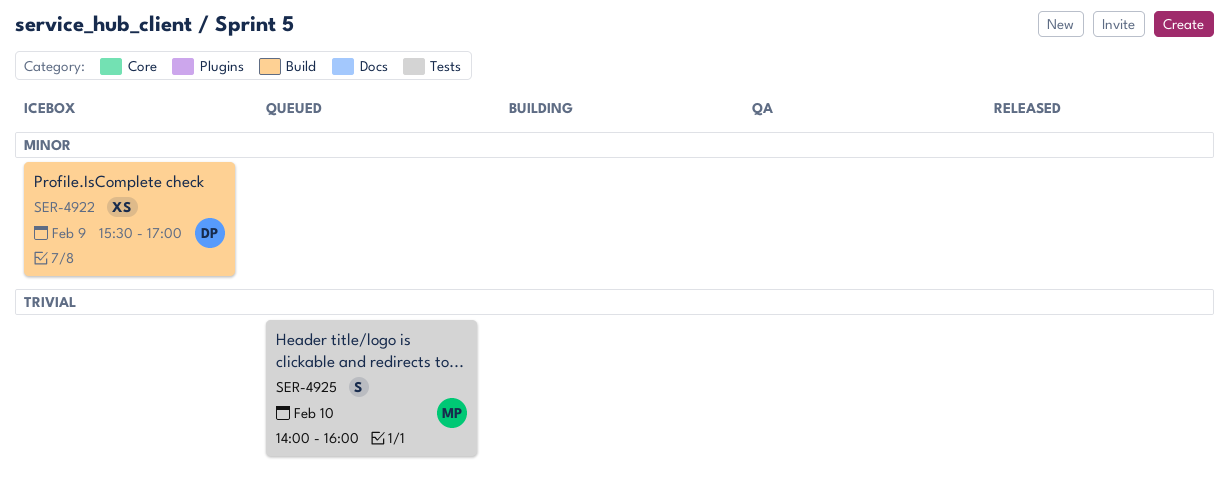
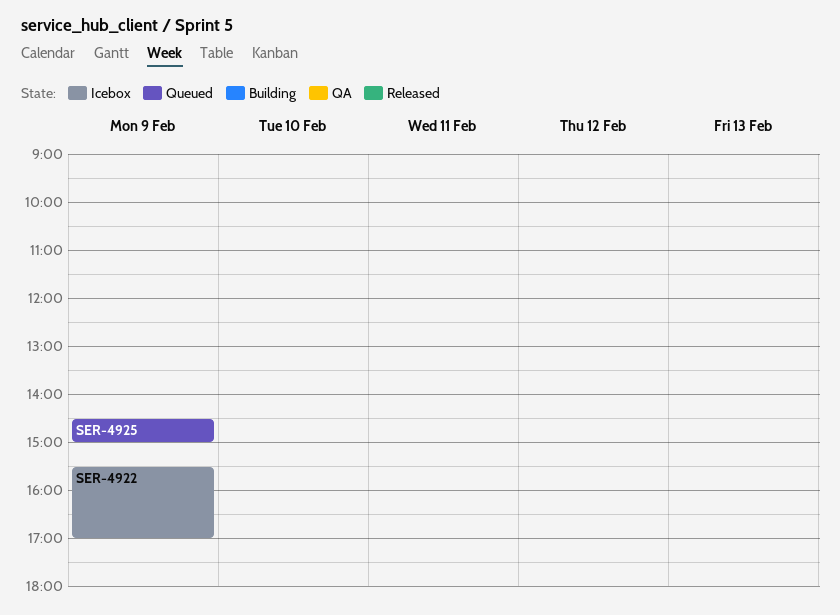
SER-4925, day: Feb 10 -> Feb 9
SER-4925, begins: 14:00 -> 14:30
SER-4925, ends: 16:00 -> 15:00

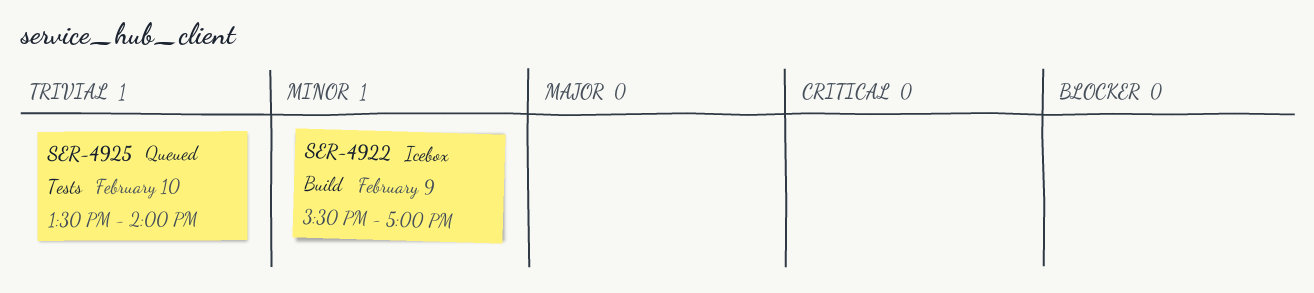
SER-4925, day: Feb 9 -> Feb 10
SER-4925, begins: 14:30 -> 13:30
SER-4925, ends: 15:00 -> 14:00

